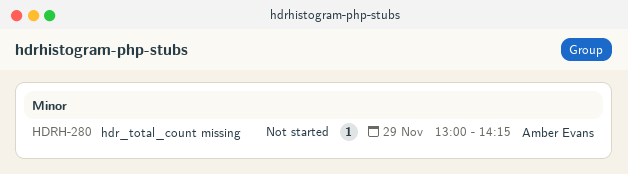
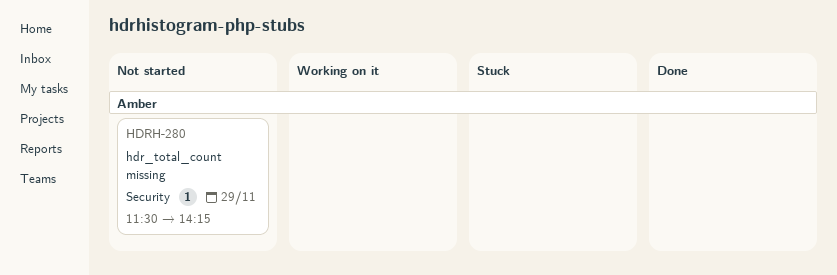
HDRH-280, begins: 13:00 -> 11:30

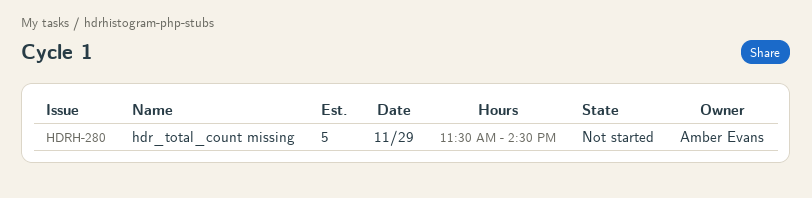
HDRH-280, estimate: 1 -> 5
HDRH-280, ends: 14:15 -> 14:30

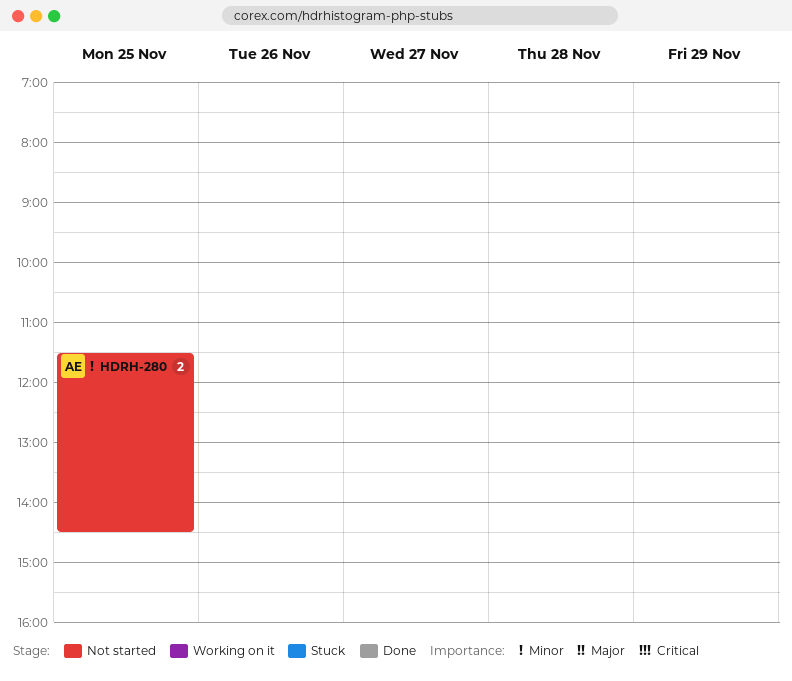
HDRH-280, estimate: 5 -> 2
HDRH-280, day: Nov 29 -> Nov 25

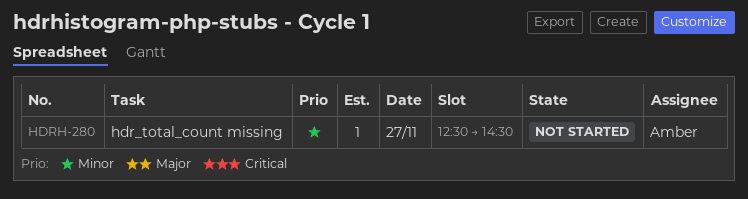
HDRH-280, estimate: 2 -> 1
HDRH-280, day: Nov 25 -> Nov 27
HDRH-280, begins: 11:30 -> 12:30

